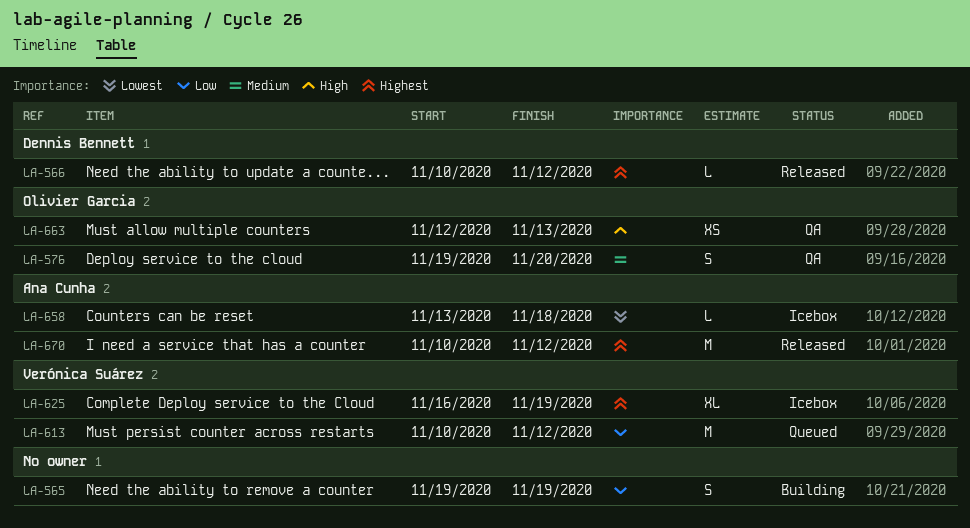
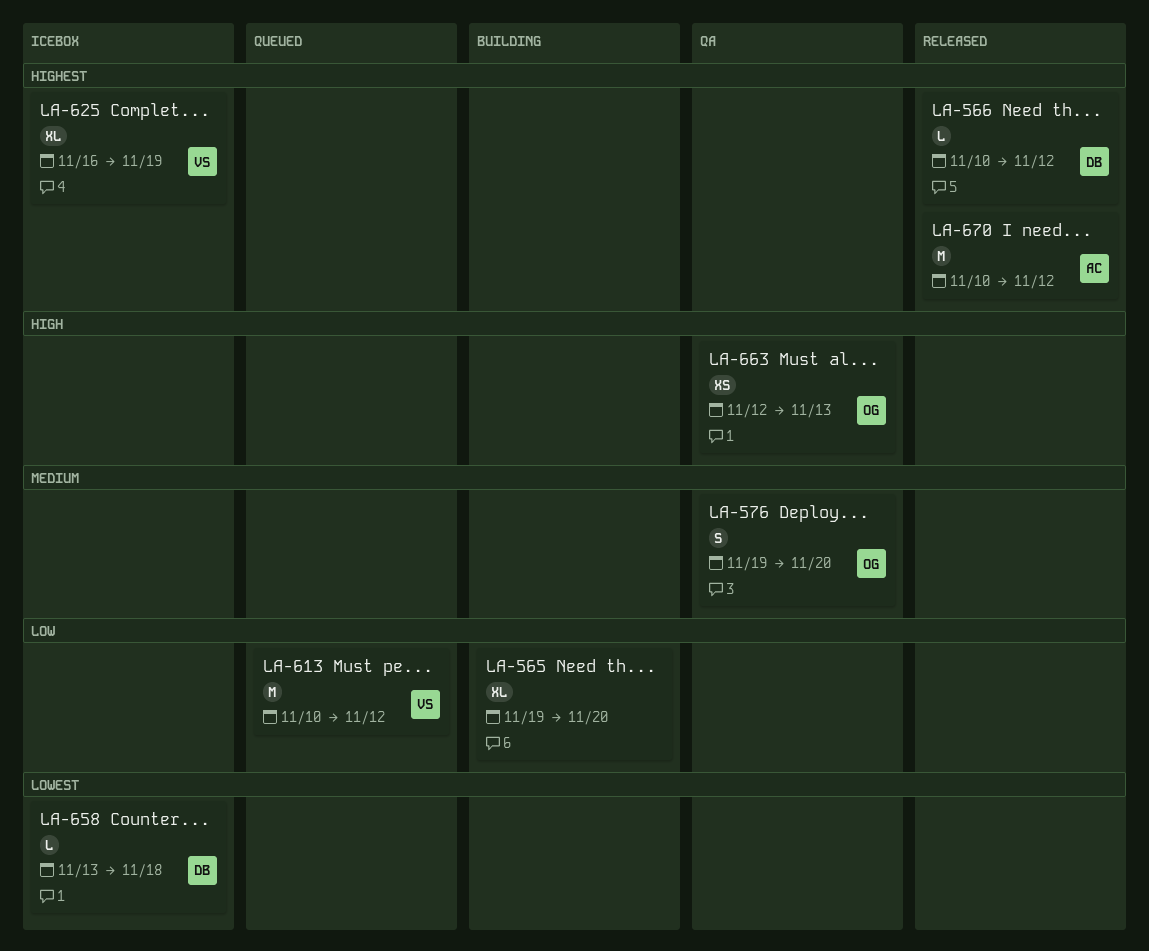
LA-565, estimate: S -> XL
LA-565, due: Nov 19 -> Nov 20
LA-658, owner: Ana Cunha -> Dennis Bennett

